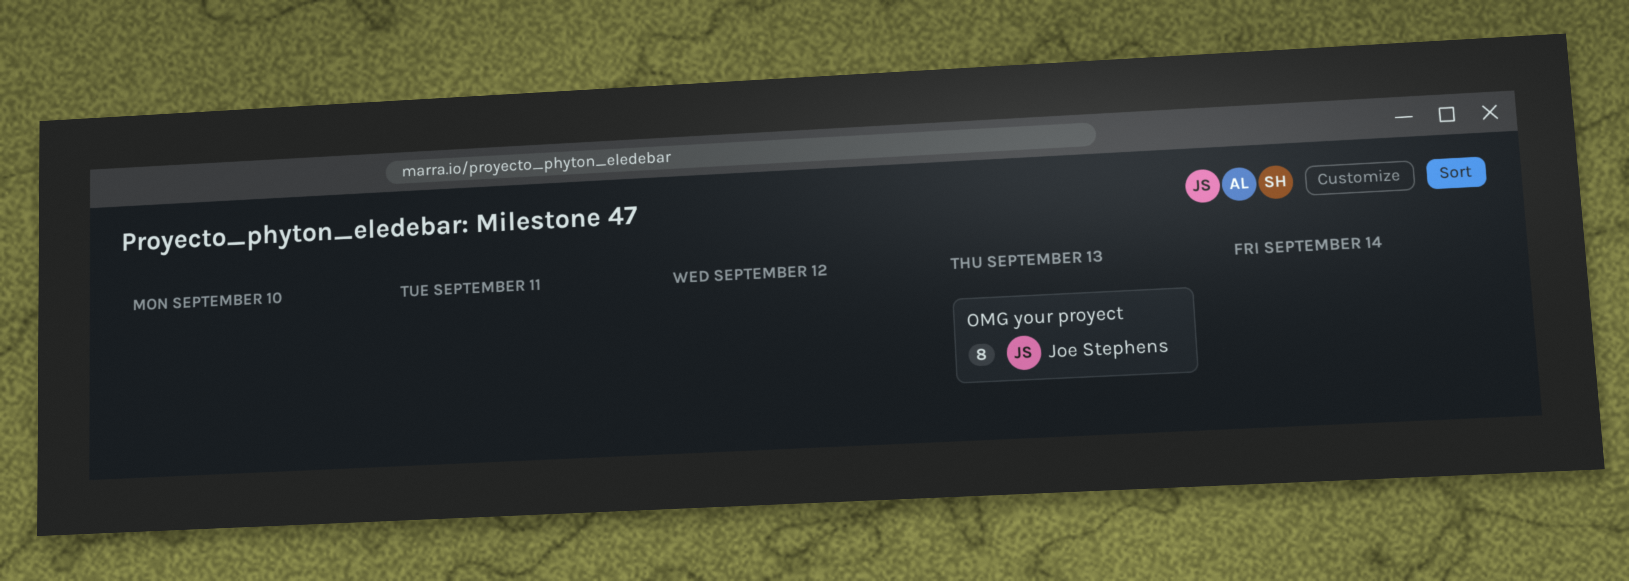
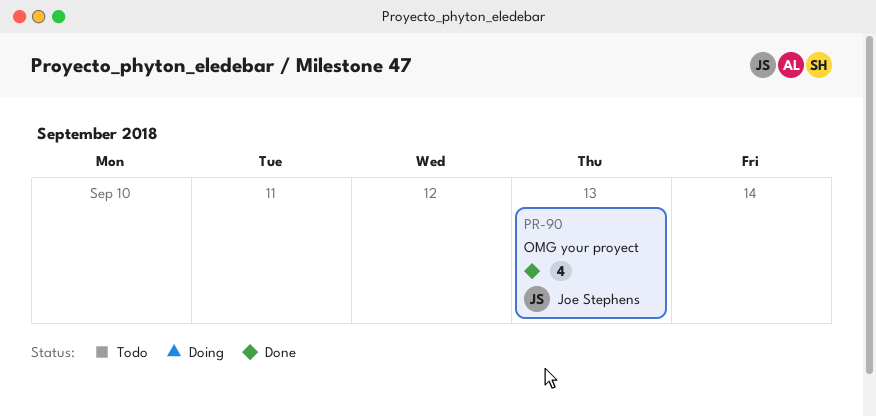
OMG your proyect, estimate: 8 -> 4

